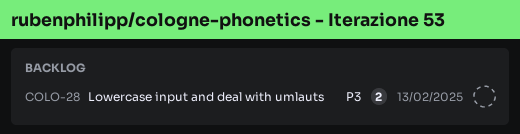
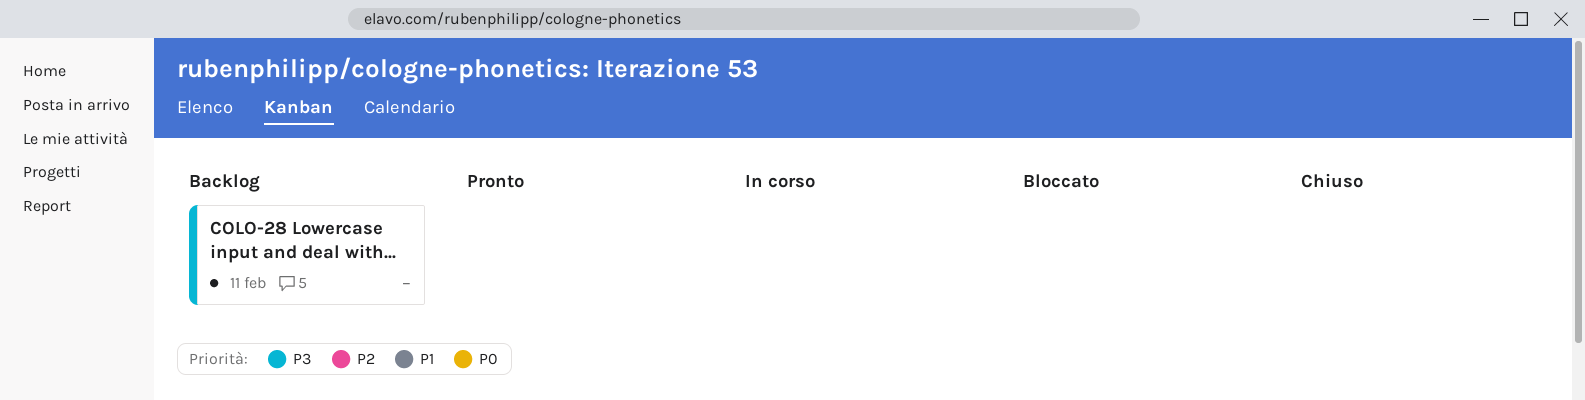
COLO-28, estimate: 2 -> 1
COLO-28, due: Feb 13 -> Feb 11

